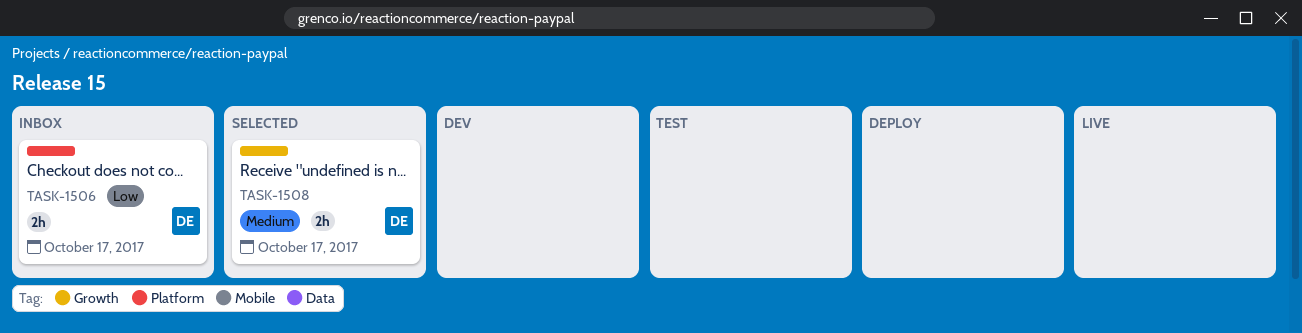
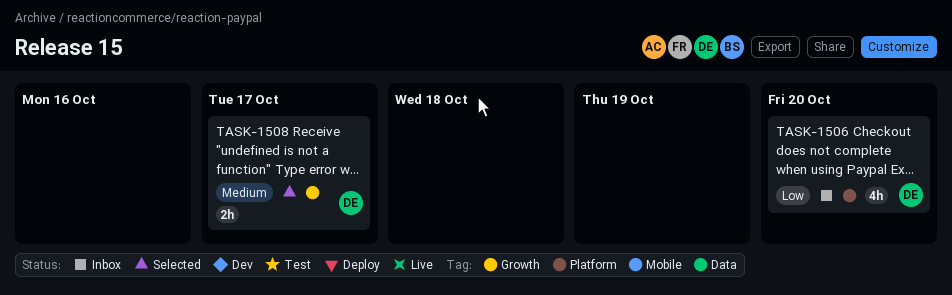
TASK-1506, estimate: 2h -> 4h
TASK-1506, due: Oct 17 -> Oct 20

